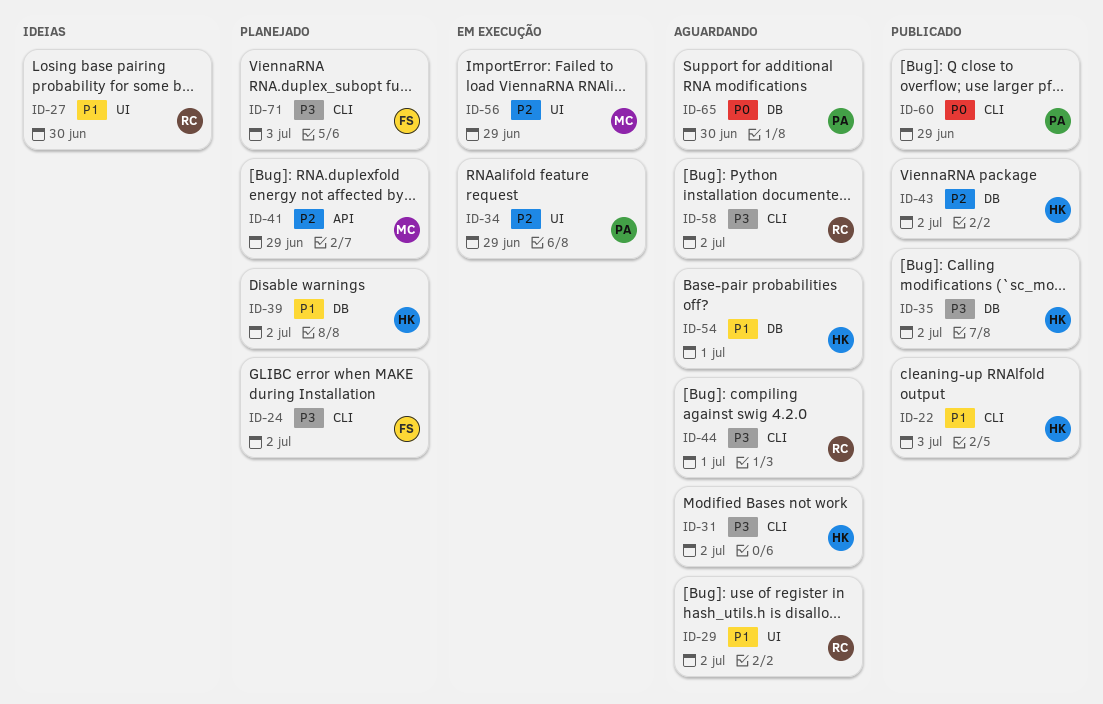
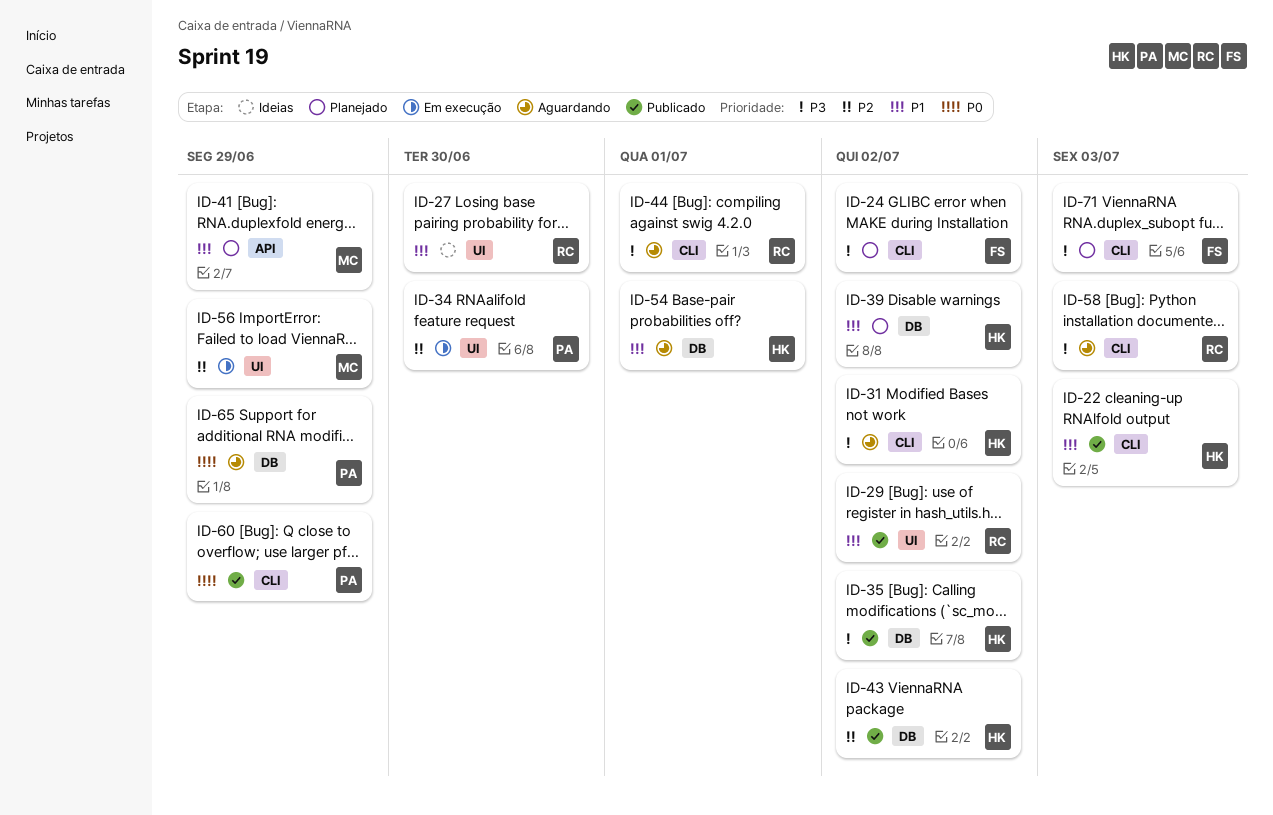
ID-29, status: Aguardando -> Publicado
ID-34, due: Jun 29 -> Jun 30
ID-41, priority: P2 -> P1
ID-58, due: Jul 2 -> Jul 3
ID-65, due: Jun 30 -> Jun 29

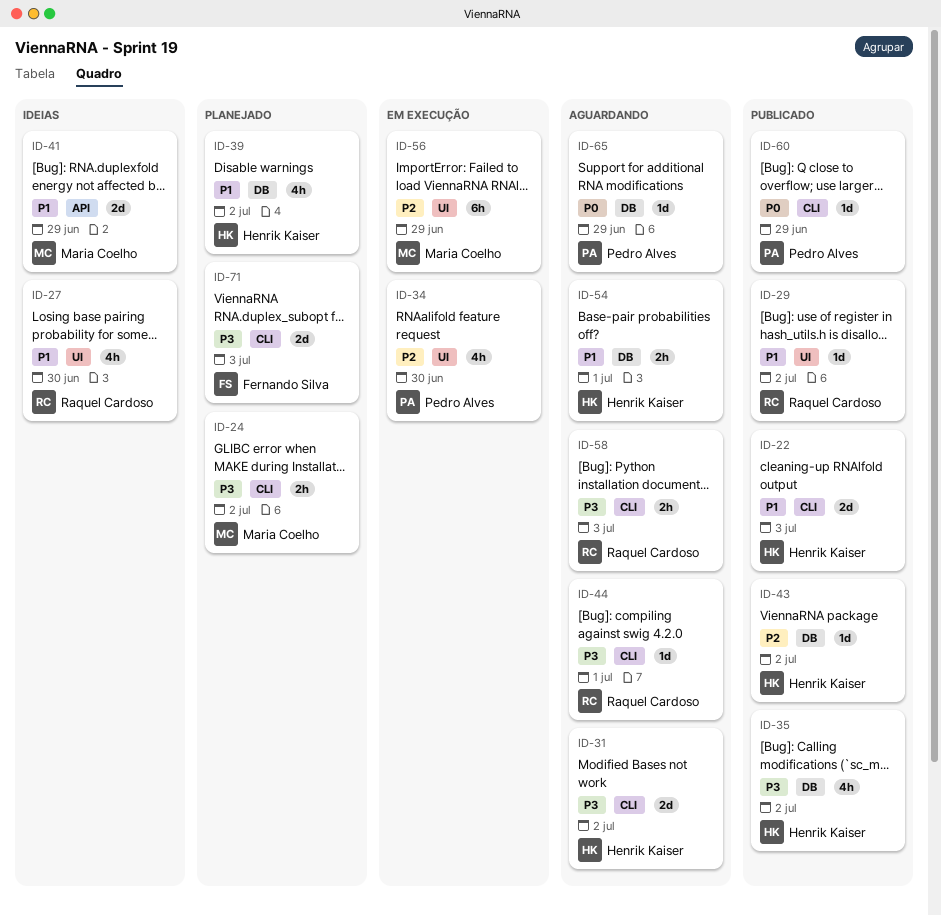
ID-24, owner: Fernando Silva -> Maria Coelho
ID-41, status: Planejado -> Ideias

